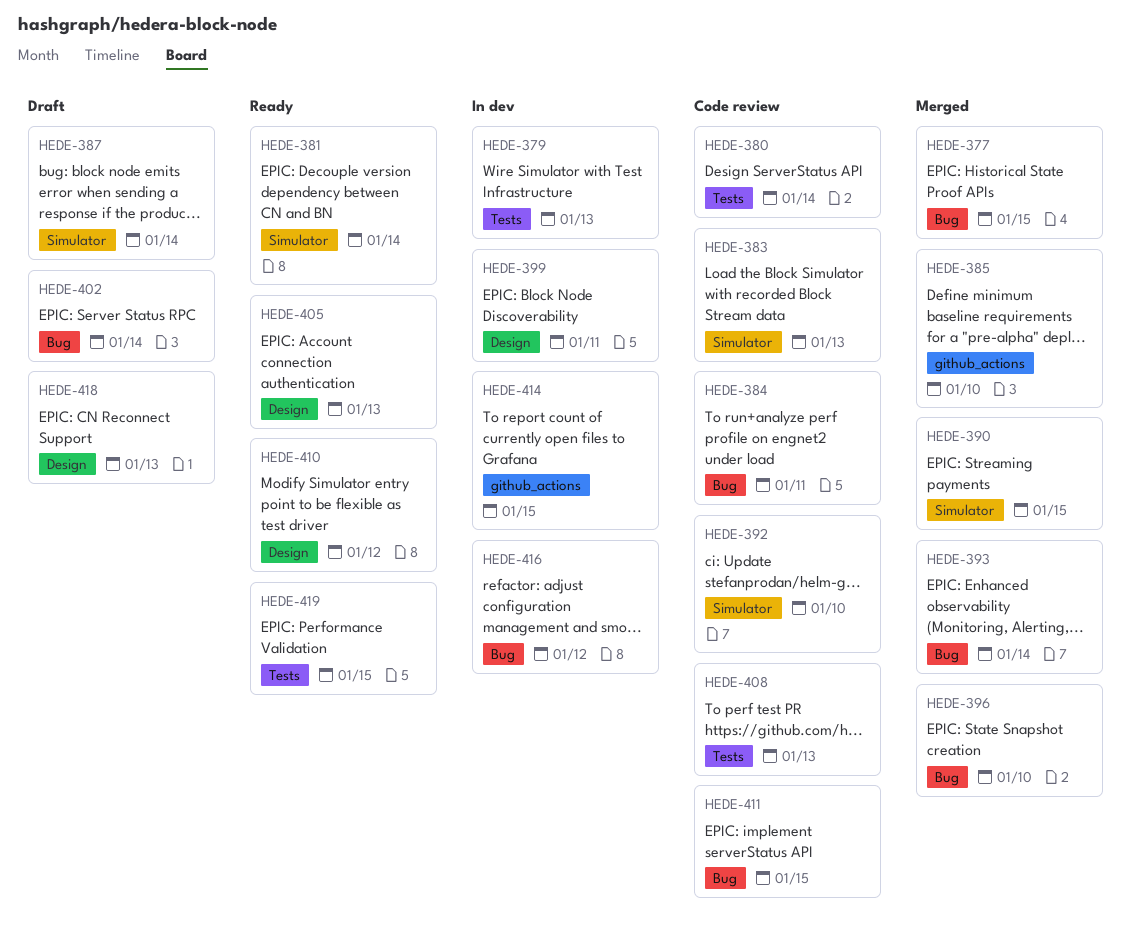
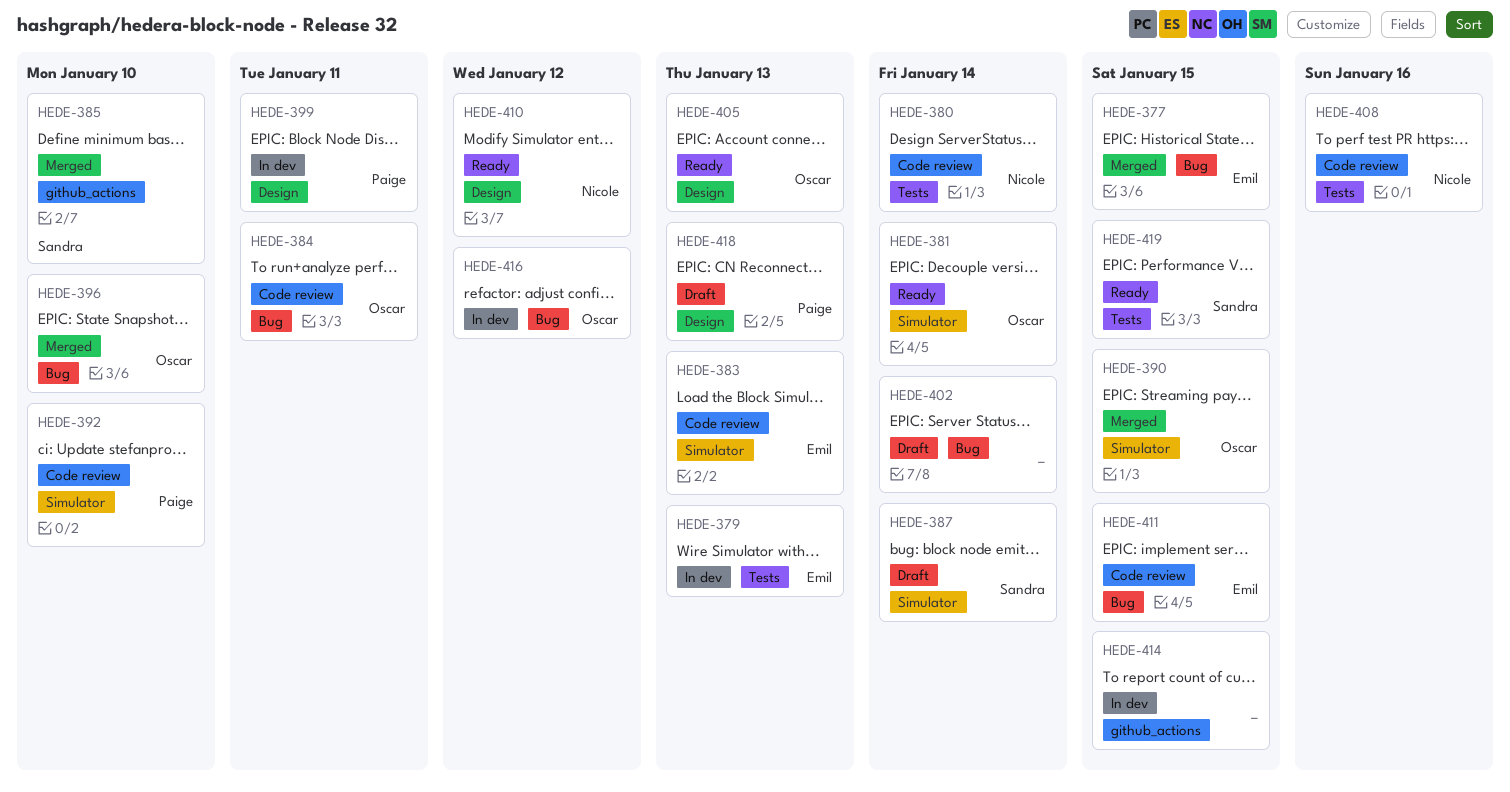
HEDE-393: present -> none
HEDE-408, due: Jan 13 -> Jan 16

